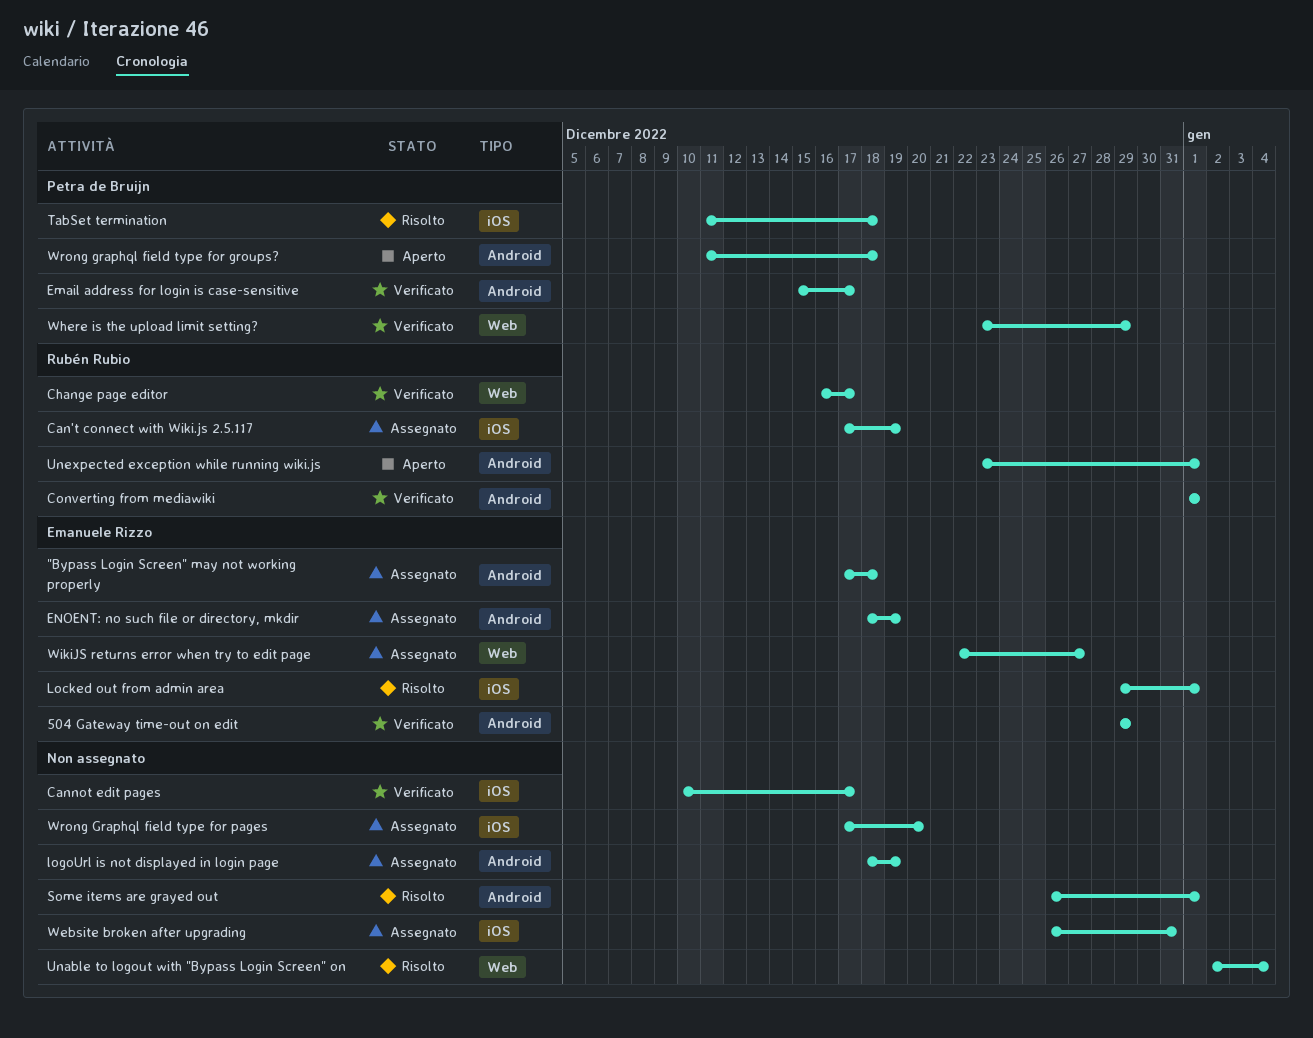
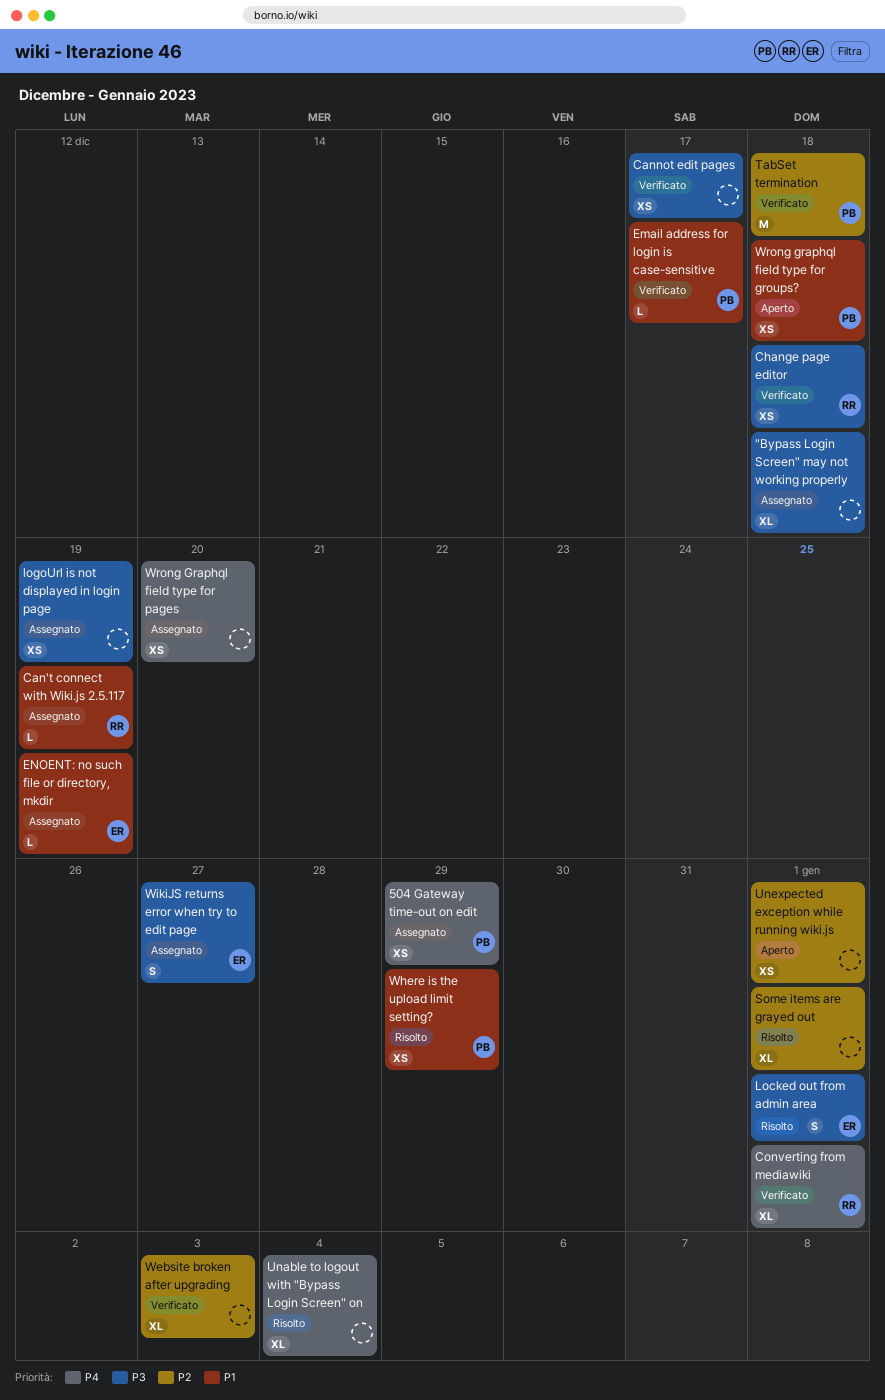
"Bypass Login Screen" may not working properly, owner: Emanuele Rizzo -> none
504 Gateway time-out on edit, status: Verificato -> Assegnato
504 Gateway time-out on edit, owner: Emanuele Rizzo -> Petra de Bruijn
Change page editor, due: Dec 17 -> Dec 18
TabSet termination, status: Risolto -> Verificato
Unexpected exception while running wiki.js, owner: Rubén Rubio -> none
Website broken after upgrading, status: Assegnato -> Verificato
Website broken after upgrading, due: Dec 31 -> Jan 3
Where is the upload limit setting?, status: Verificato -> Risolto

